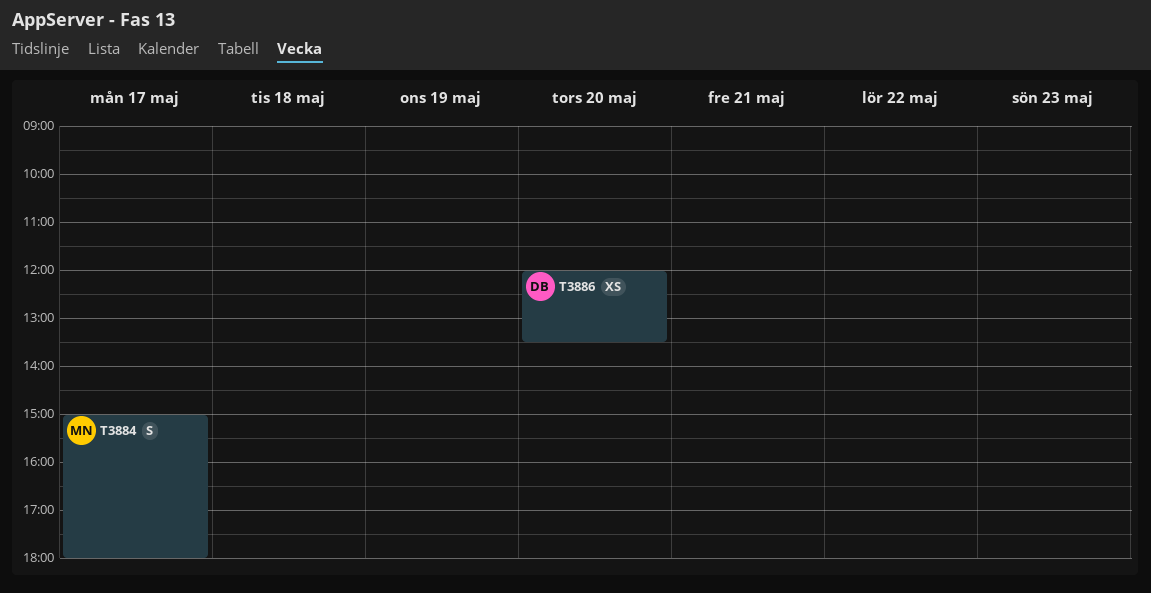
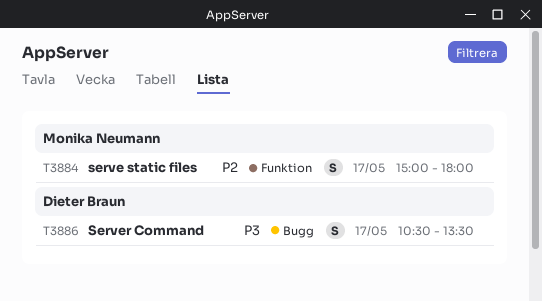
T3886, estimate: XS -> S
T3886, day: May 20 -> May 17
T3886, begins: 12:00 -> 10:30

